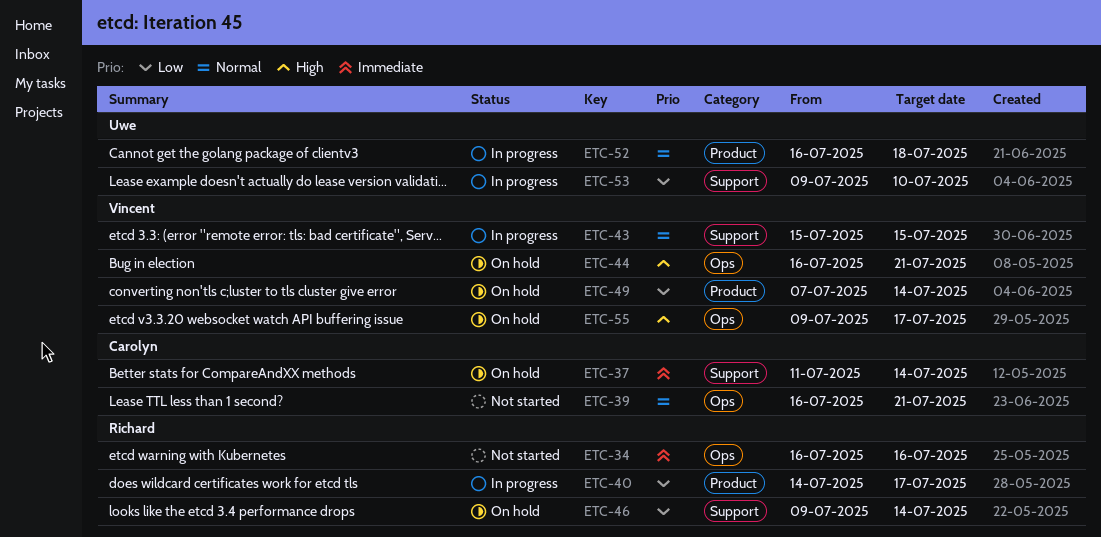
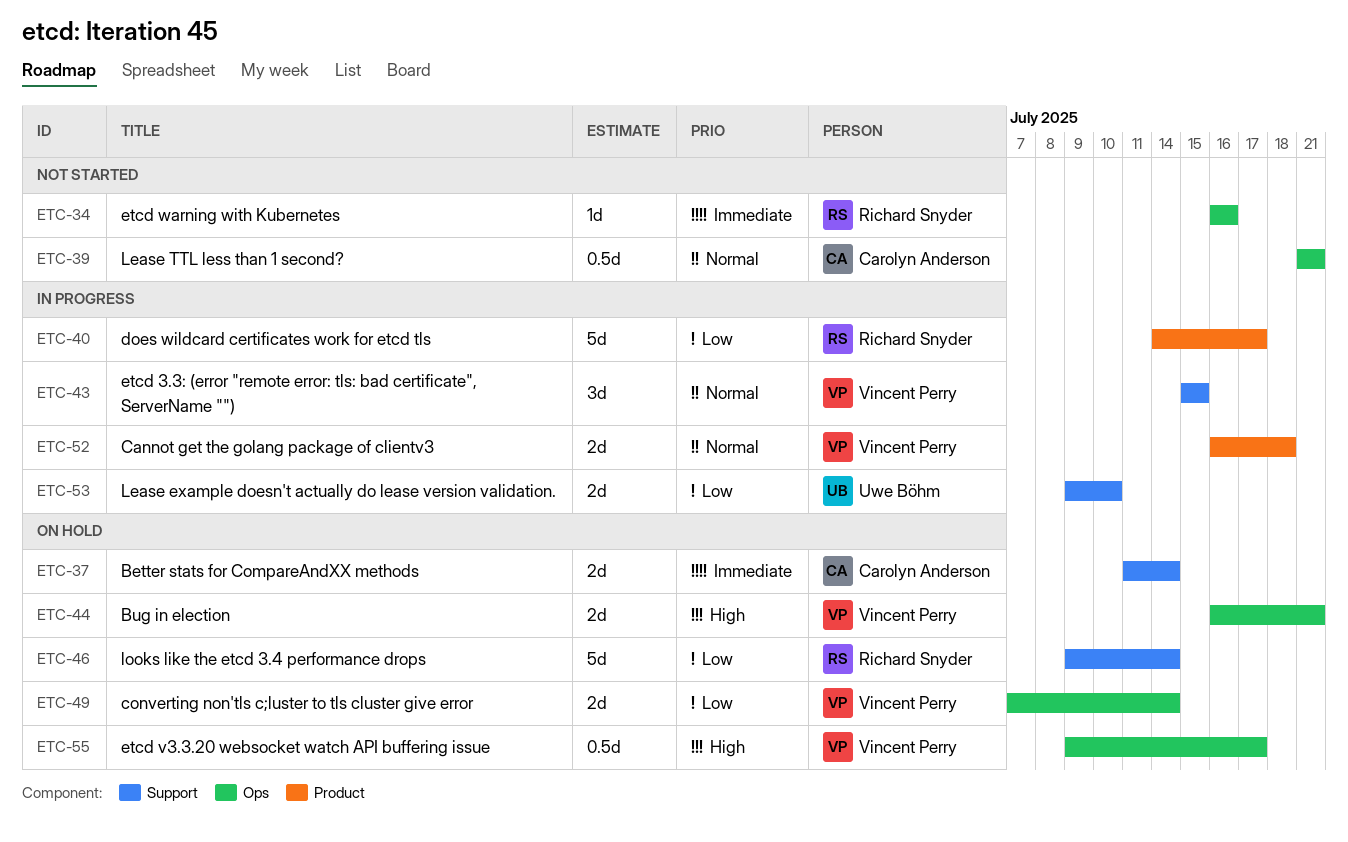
ETC-39, start: Jul 16 -> Jul 21
ETC-49, label: Product -> Ops
ETC-52, owner: Uwe Böhm -> Vincent Perry

